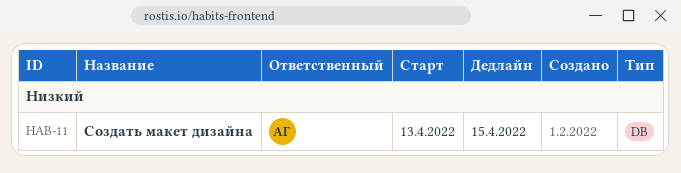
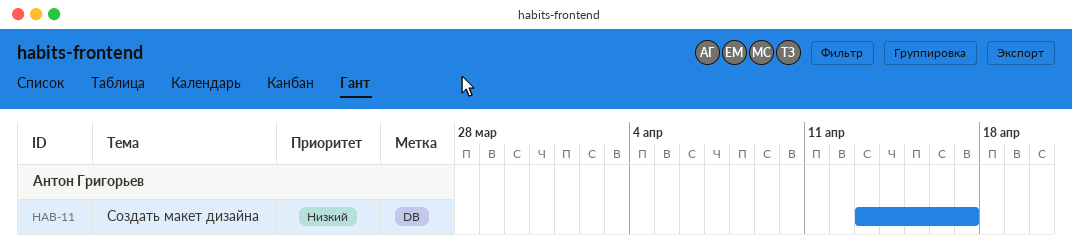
HAB-11, due: Apr 15 -> Apr 17

